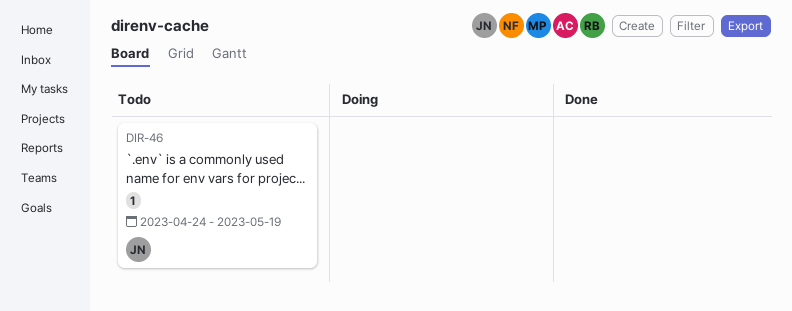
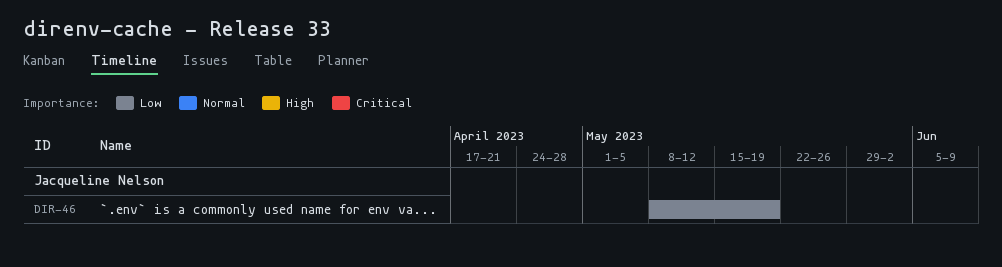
DIR-46, start: Apr 24 -> May 8

